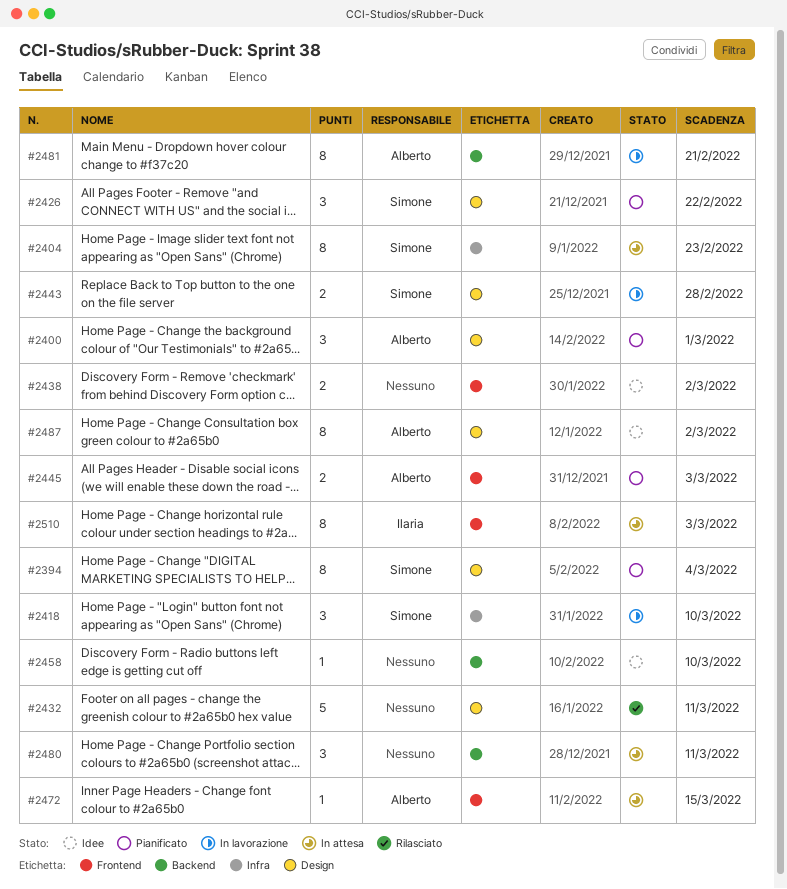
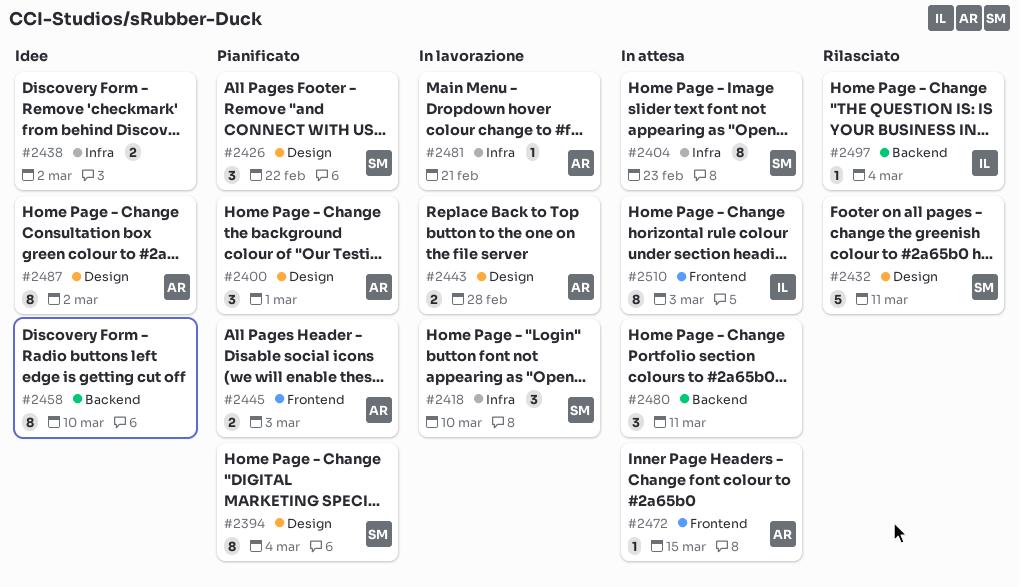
#2432, owner: none -> Simone
#2438, label: Frontend -> Infra
#2443, owner: Simone -> Alberto
#2458, estimate: 1 -> 8
#2481, label: Backend -> Infra
#2481, estimate: 8 -> 1
#2497: none -> present

